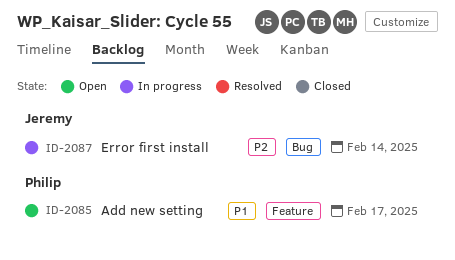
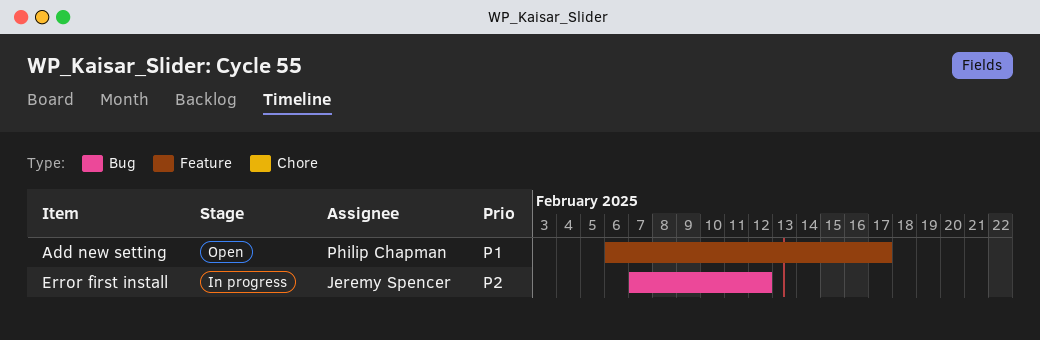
Error first install, due: Feb 14 -> Feb 12

